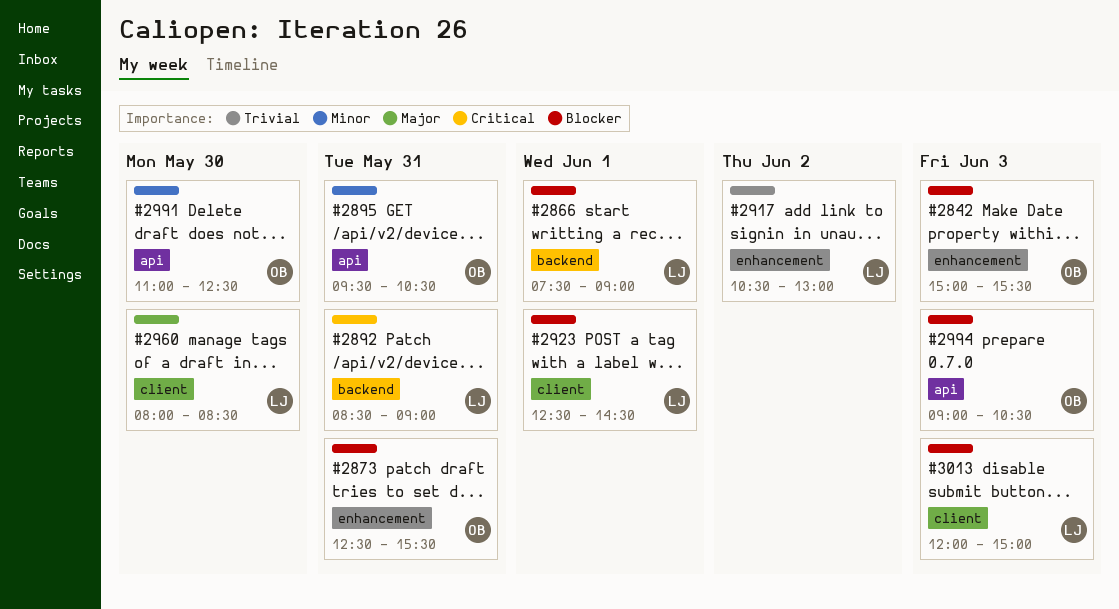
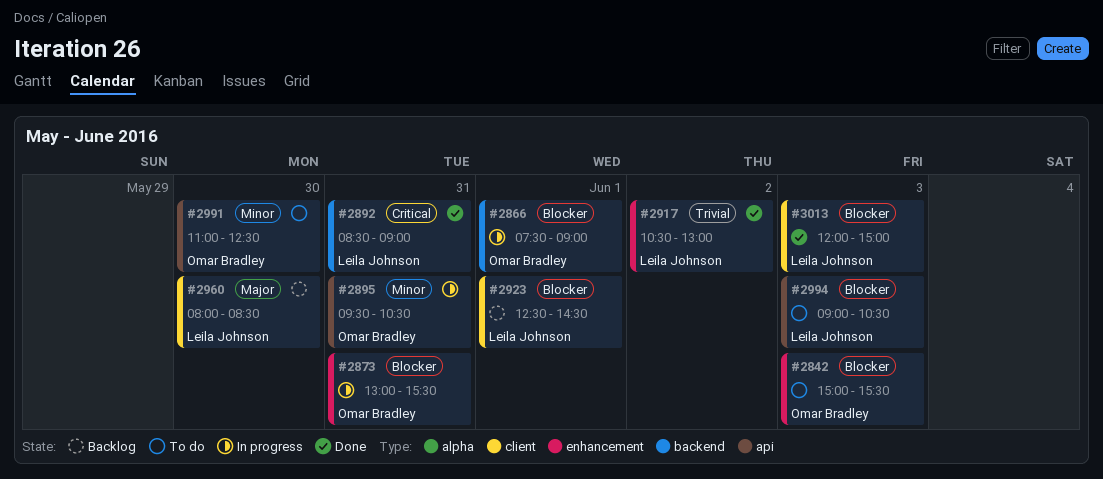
#2866, owner: Leila Johnson -> Omar Bradley
#2873, begins: 12:30 -> 13:00
#2994, owner: Omar Bradley -> Leila Johnson

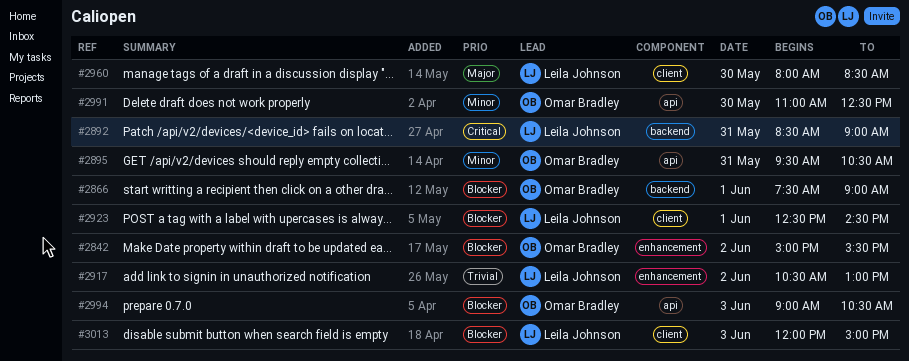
#2842, day: Jun 3 -> Jun 2
#2873: present -> none
#2994, owner: Leila Johnson -> Omar Bradley

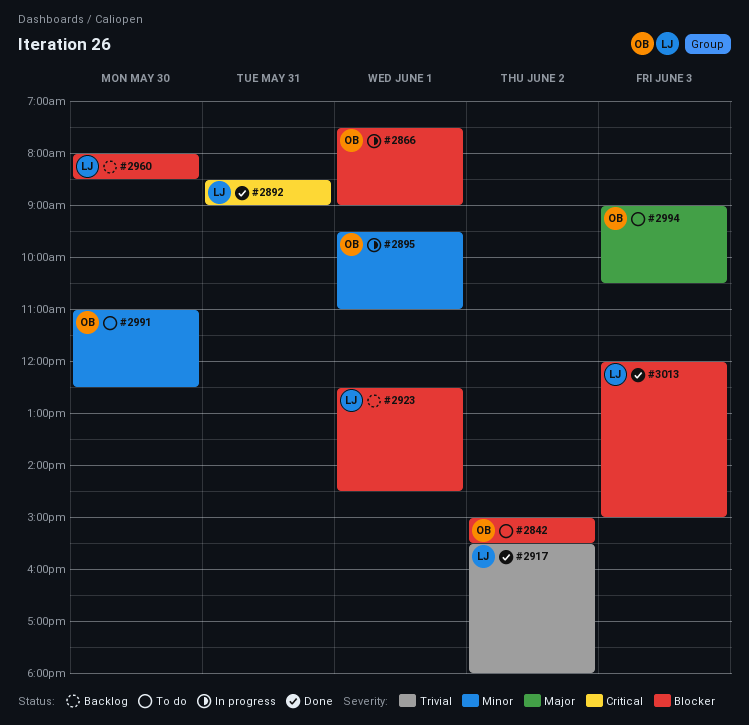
#2895, day: May 31 -> Jun 1
#2895, ends: 10:30 -> 11:00
#2917, begins: 10:30 -> 15:30
#2917, ends: 13:00 -> 18:00
#2960, priority: Major -> Blocker
#2994, priority: Blocker -> Major

